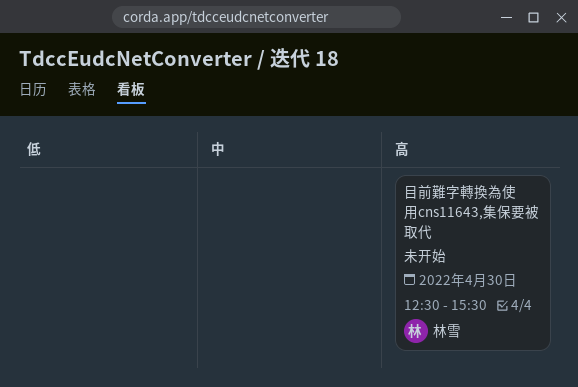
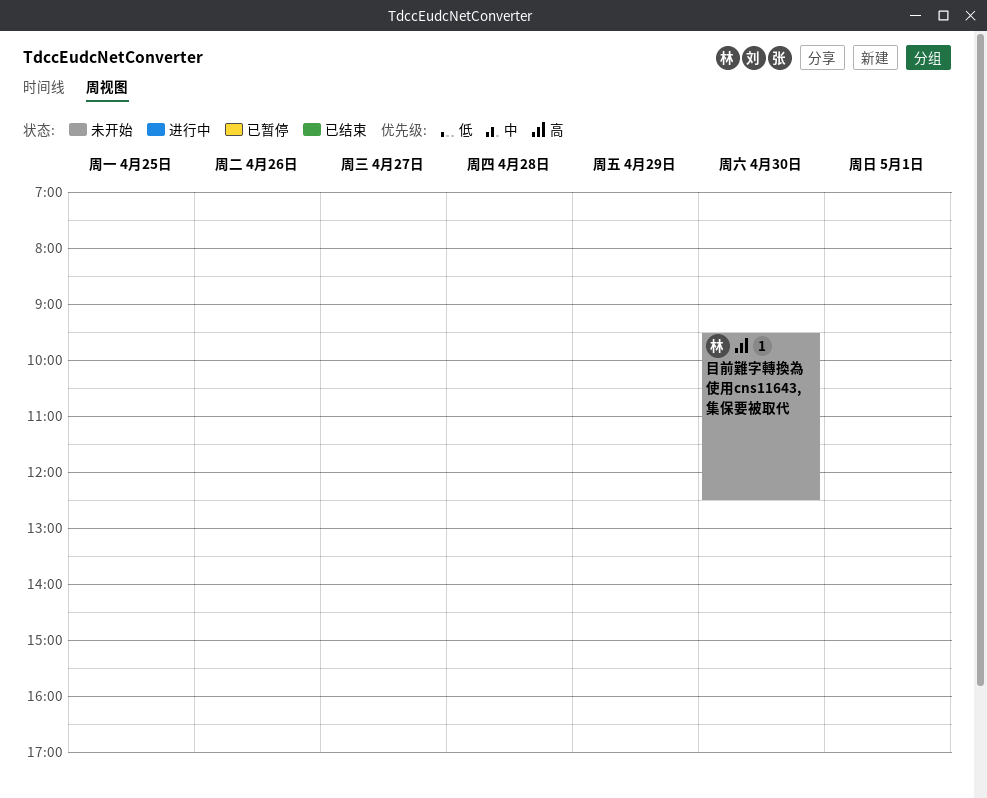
目前難字轉換為使用cns11643,集保要被取代, begins: 12:30 -> 09:30
目前難字轉換為使用cns11643,集保要被取代, ends: 15:30 -> 12:30

